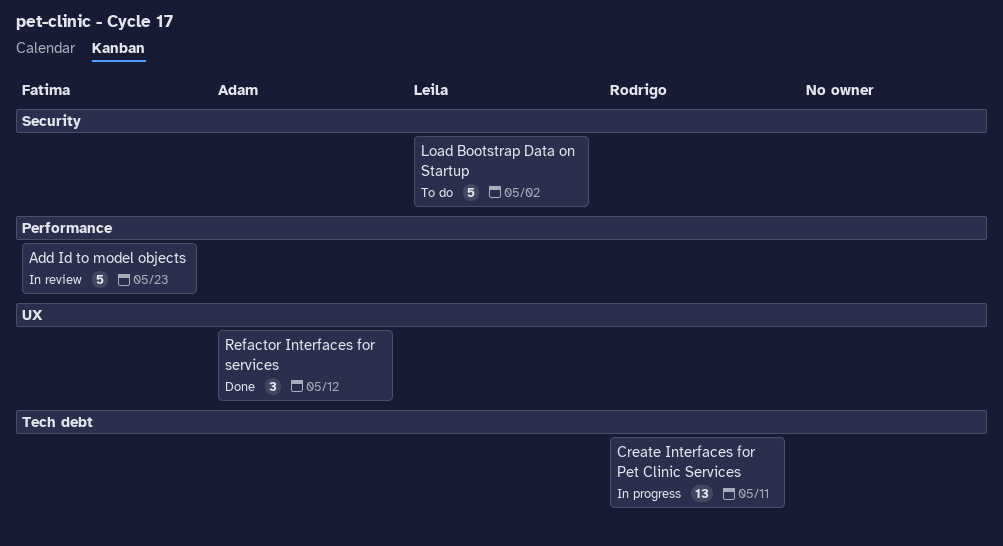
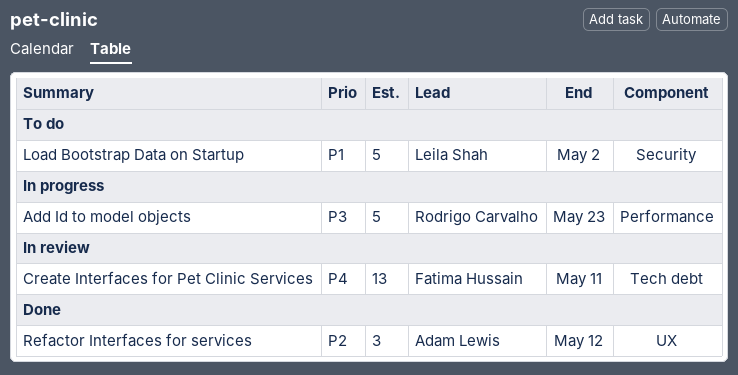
Add Id to model objects, status: In review -> In progress
Add Id to model objects, owner: Fatima Hussain -> Rodrigo Carvalho
Create Interfaces for Pet Clinic Services, status: In progress -> In review
Create Interfaces for Pet Clinic Services, owner: Rodrigo Carvalho -> Fatima Hussain

